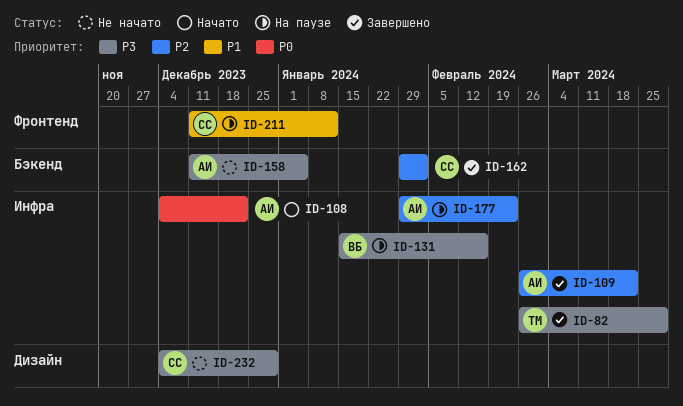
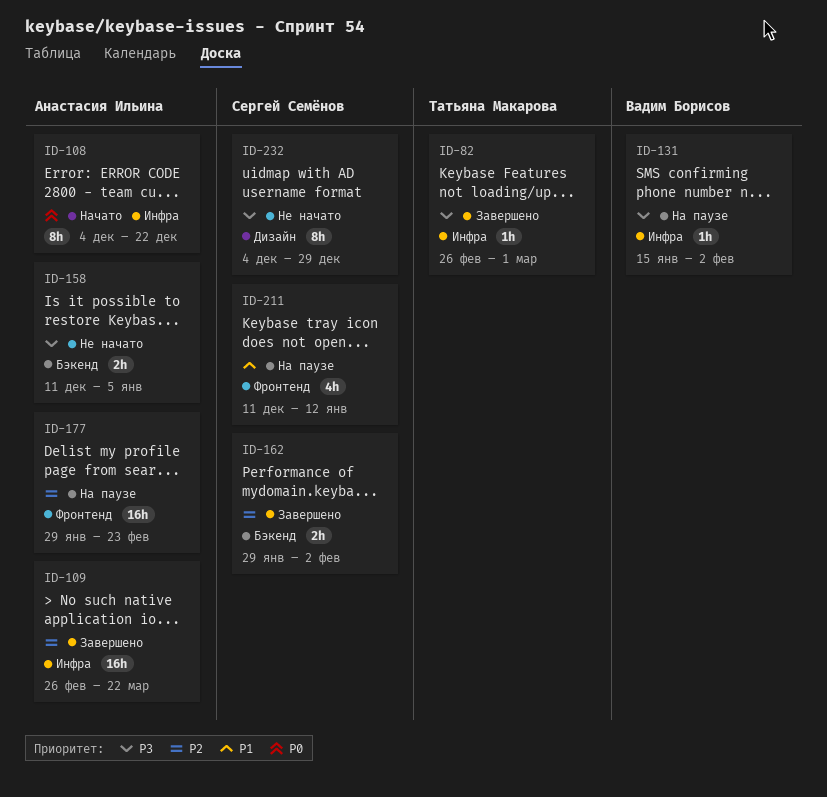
ID-82, due: Mar 29 -> Mar 1
ID-131, due: Feb 16 -> Feb 2
ID-177, label: Инфра -> Фронтенд

